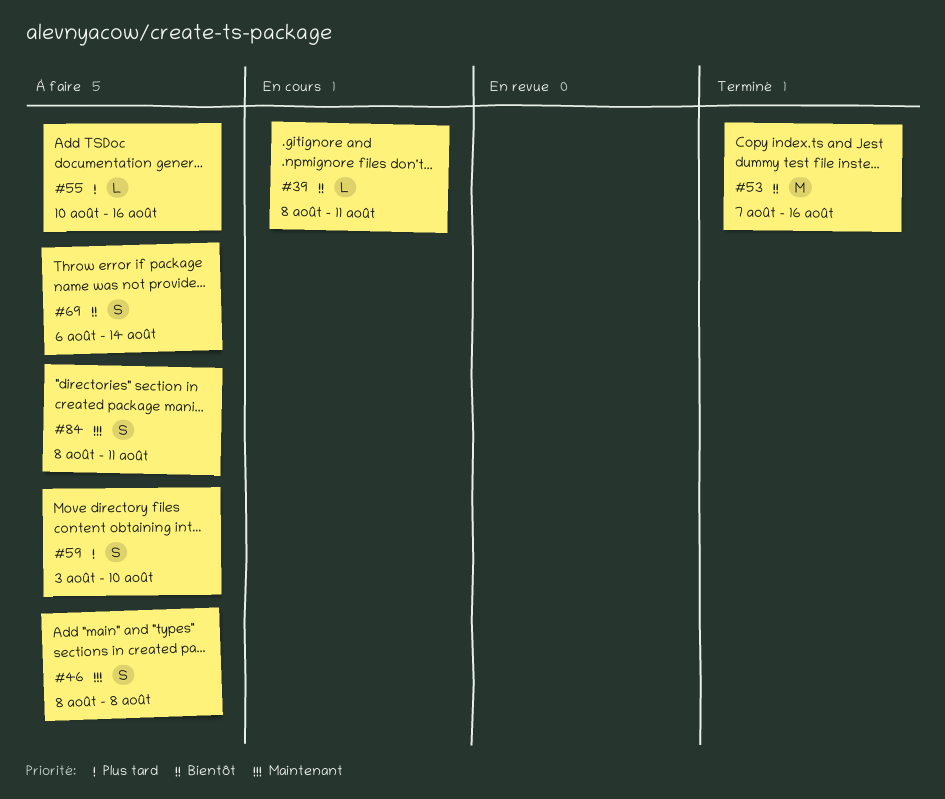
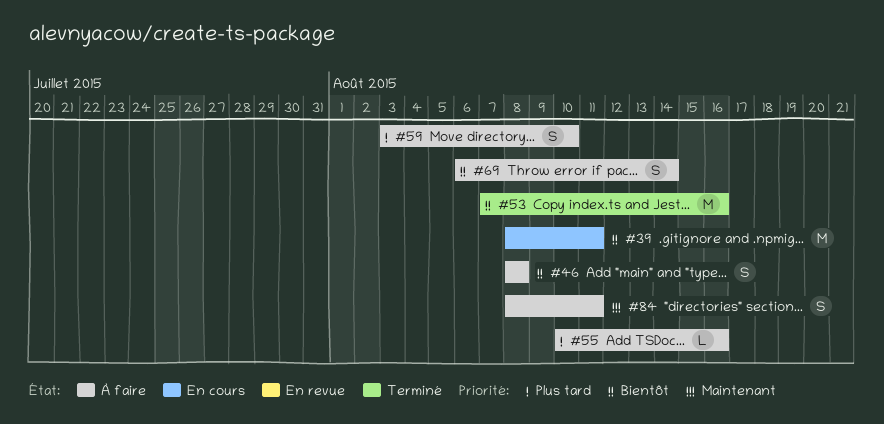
#39, estimate: L -> M
#46, priority: Maintenant -> Bientôt

